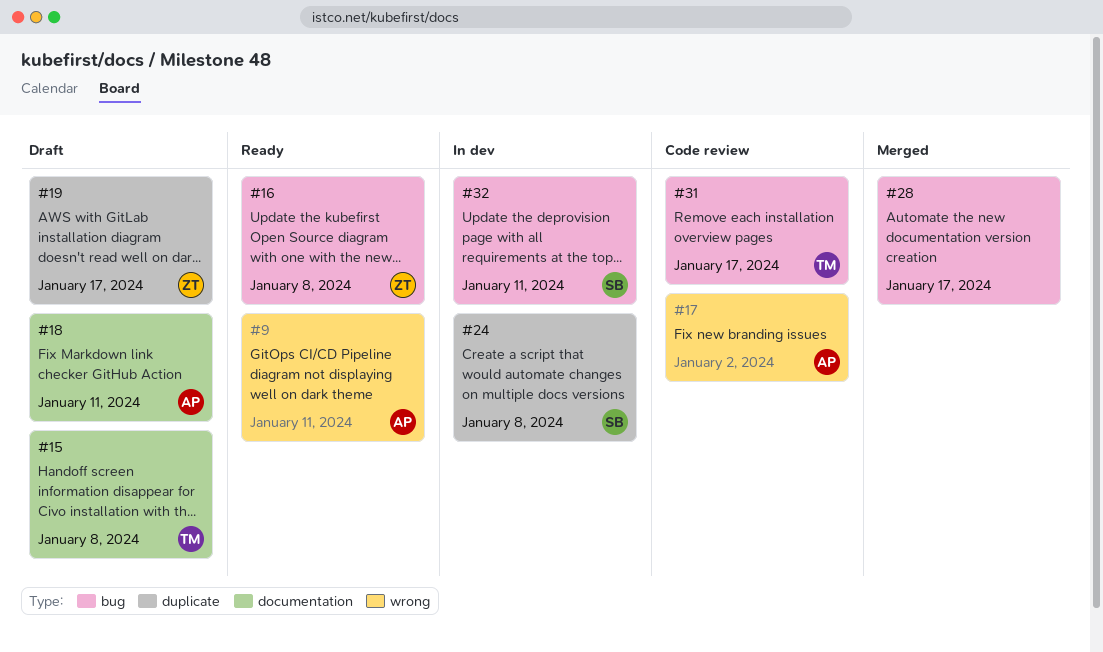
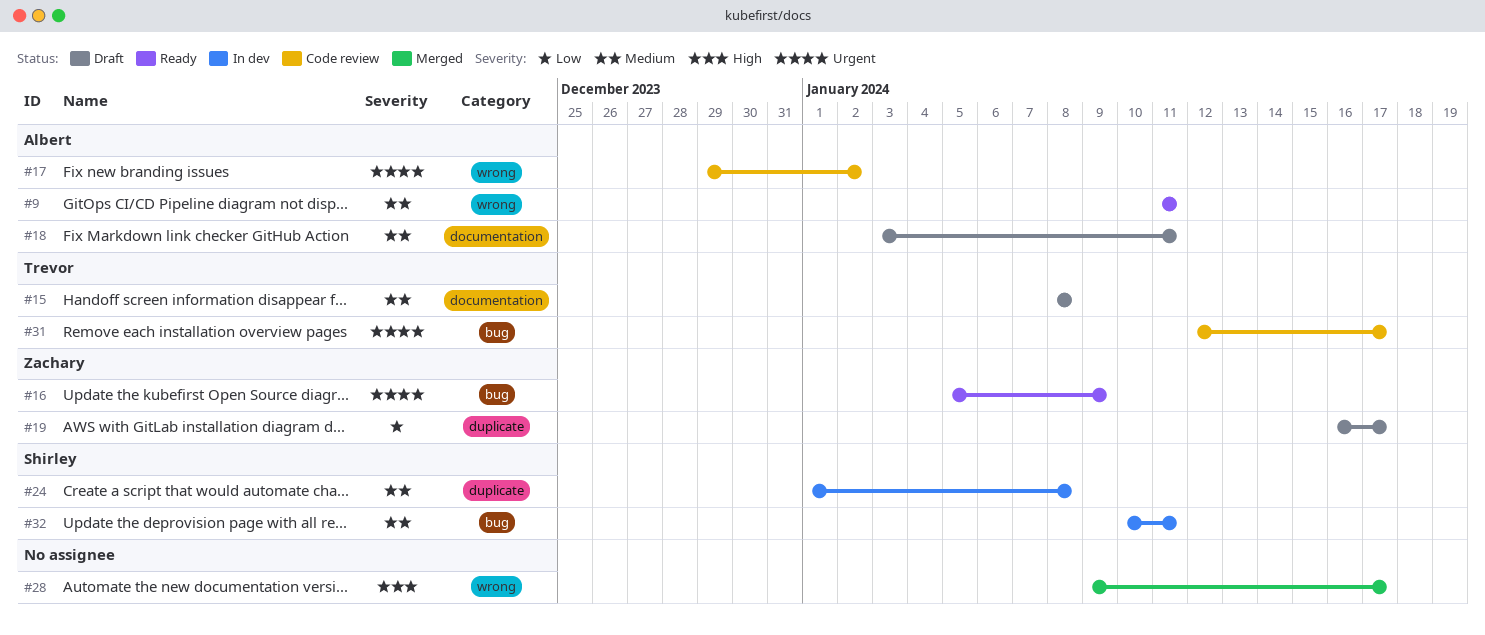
#16, due: Jan 8 -> Jan 9
#28, label: bug -> wrong

